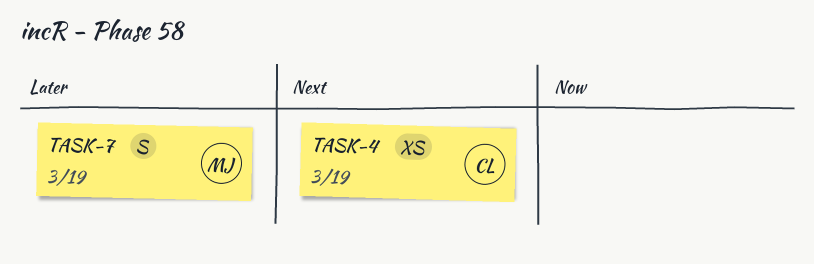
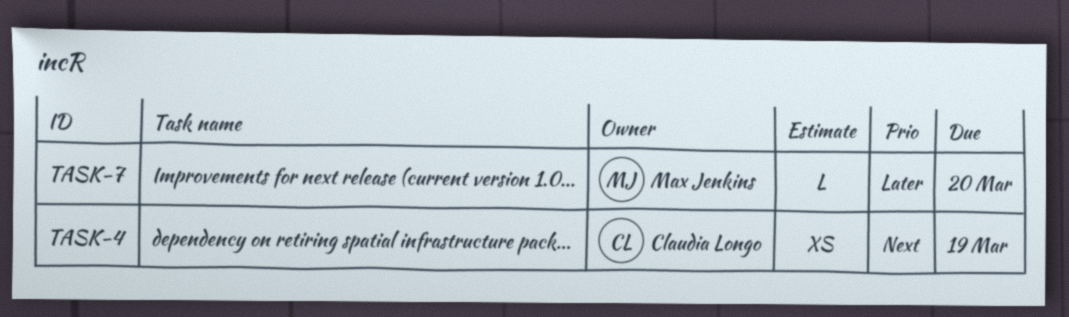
TASK-7, estimate: S -> L
TASK-7, due: Mar 19 -> Mar 20

